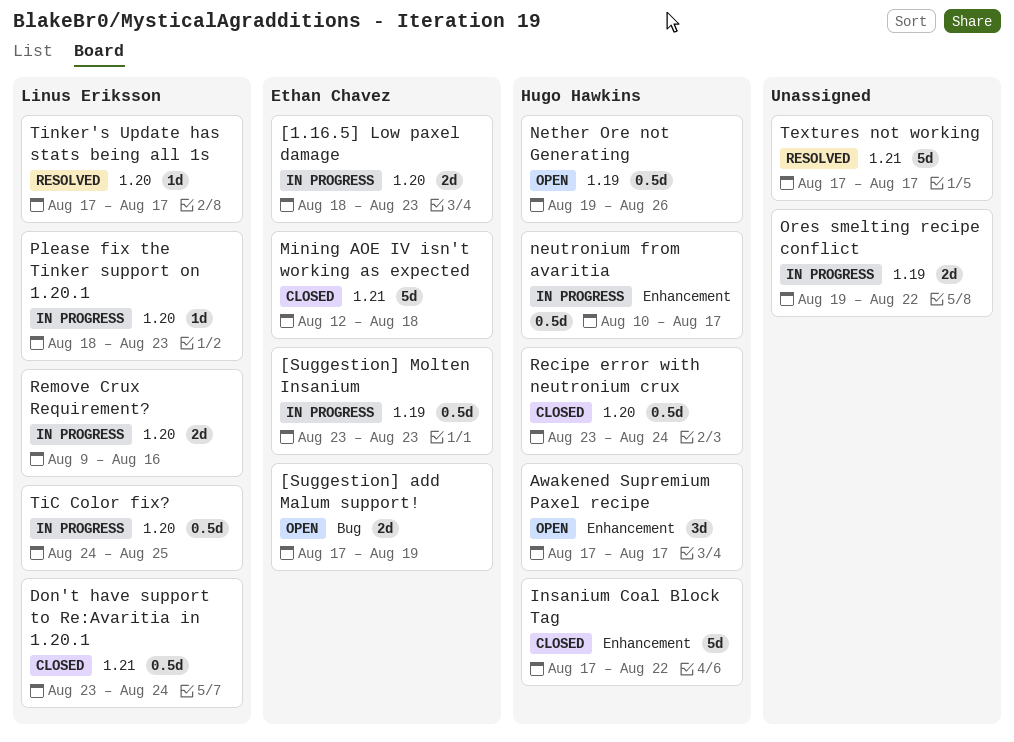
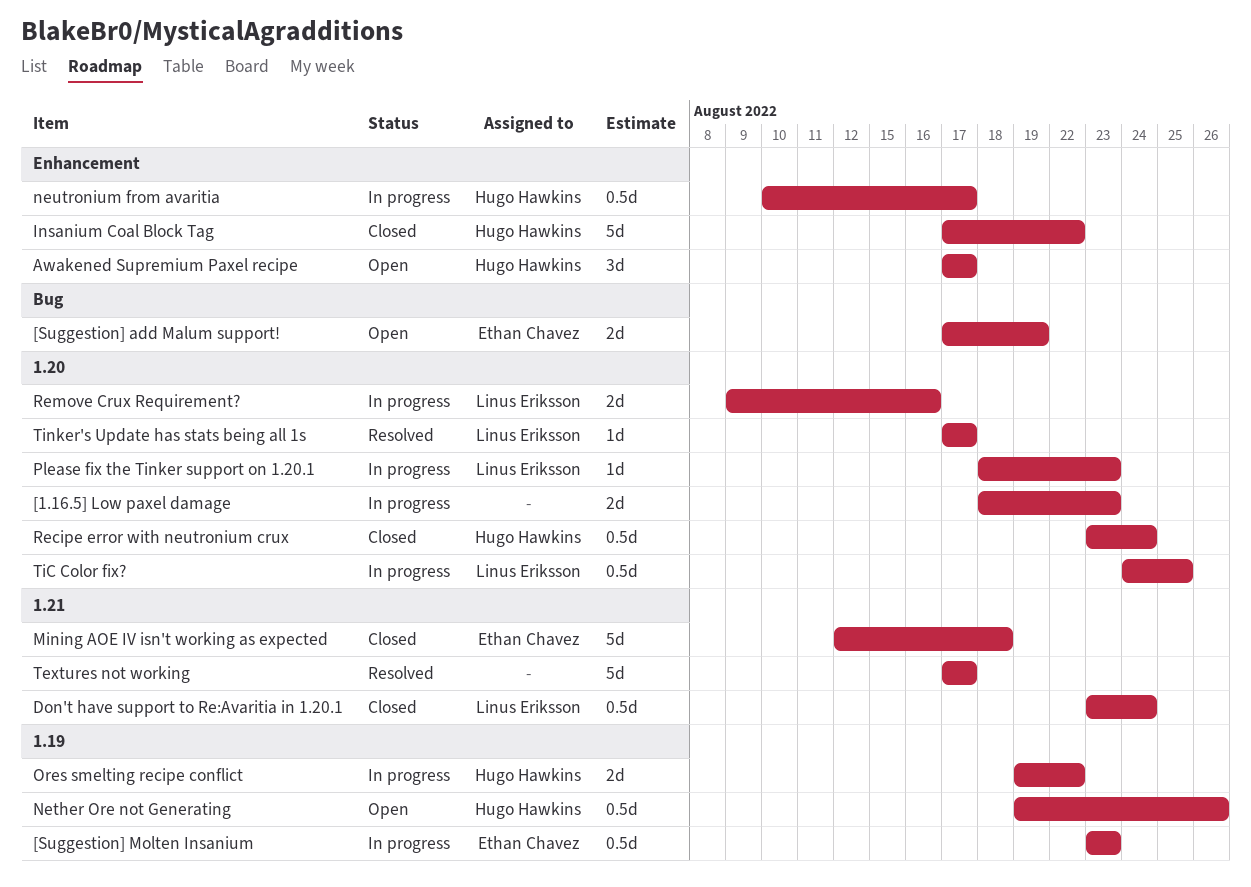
[1.16.5] Low paxel damage, owner: Ethan Chavez -> none
Ores smelting recipe conflict, owner: none -> Hugo Hawkins

